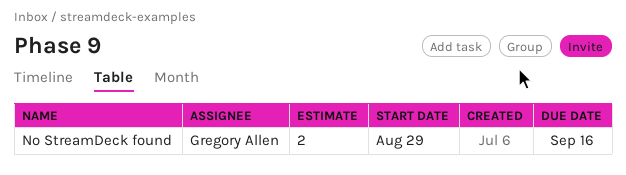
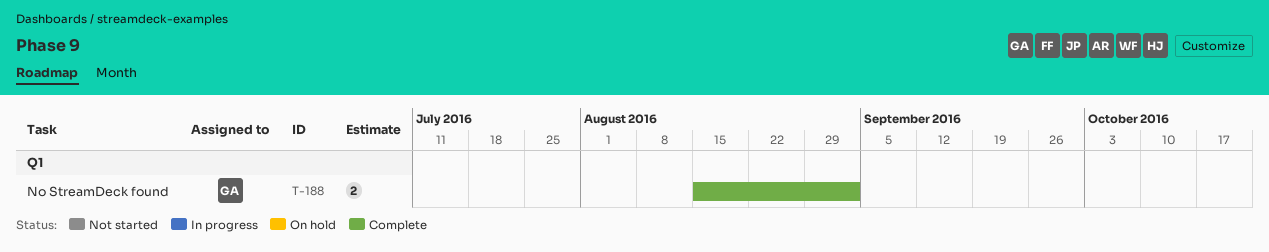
No StreamDeck found, start: Aug 29 -> Aug 15
No StreamDeck found, due: Sep 16 -> Sep 2

